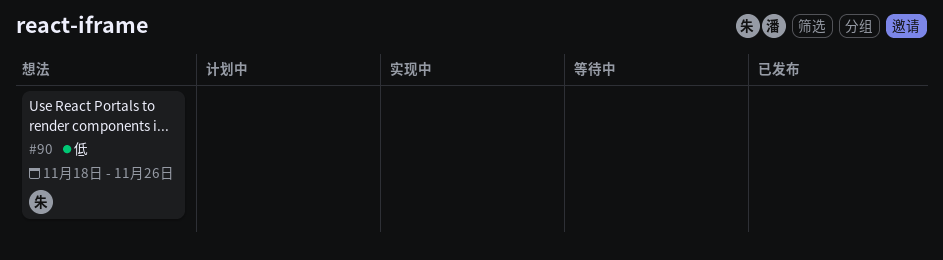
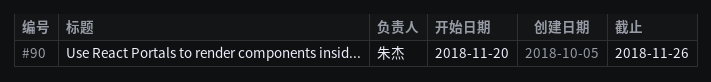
#90, start: Nov 18 -> Nov 20

